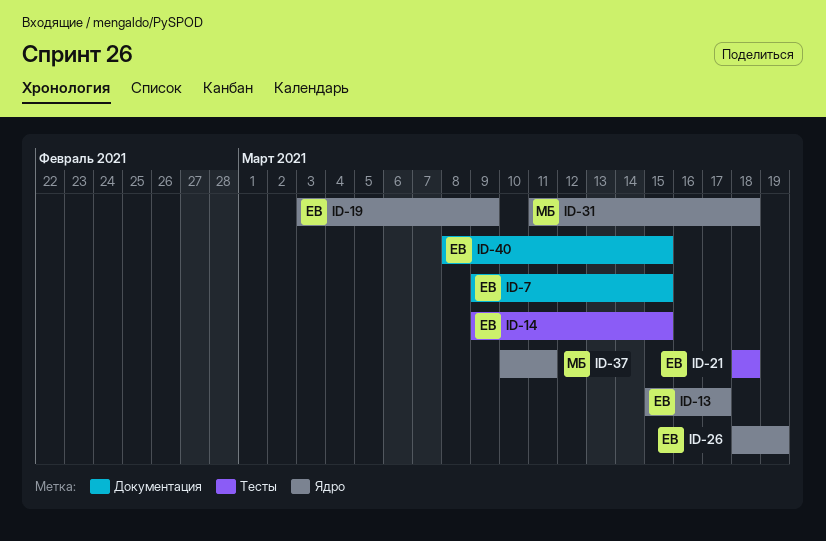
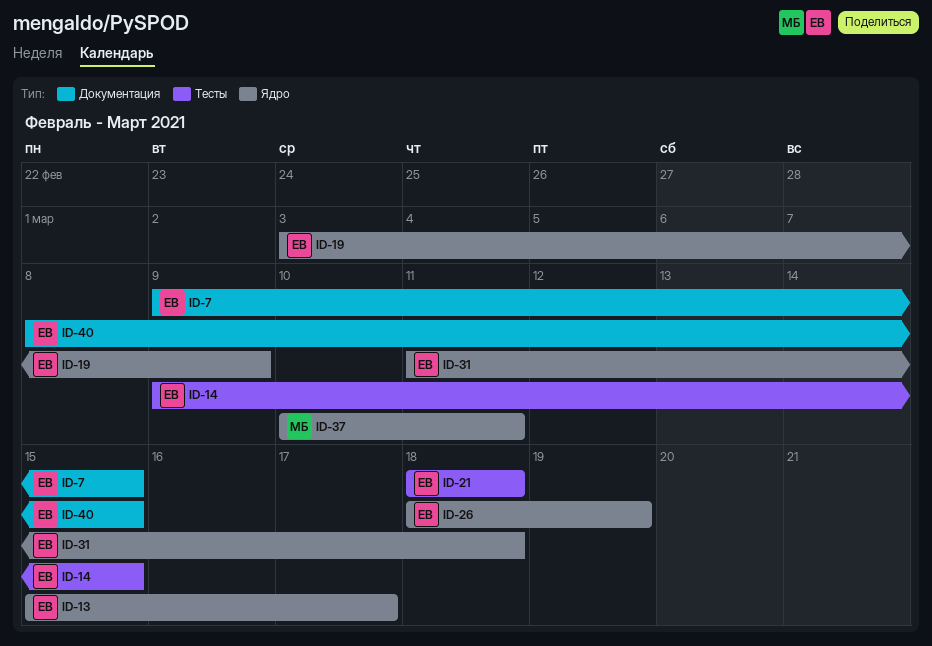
ID-31, owner: МБ -> ЕВ

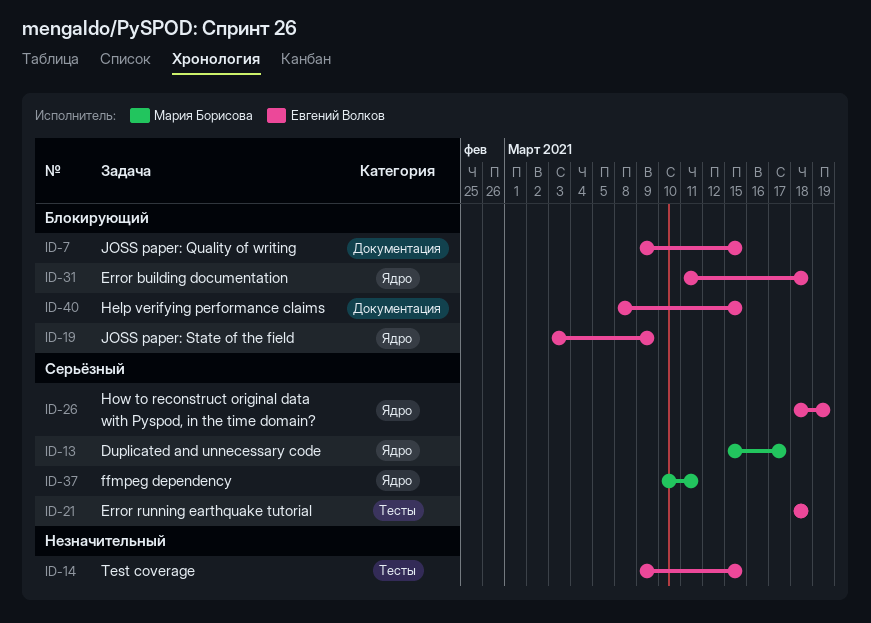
ID-13, owner: Евгений Волков -> Мария Борисова

